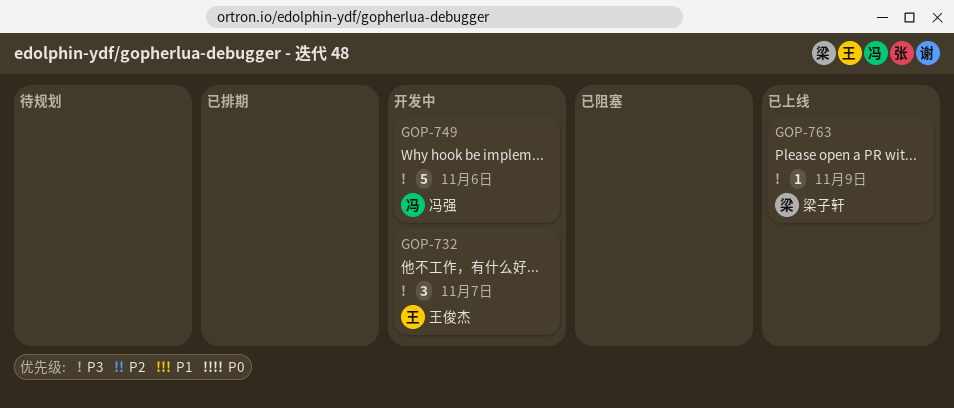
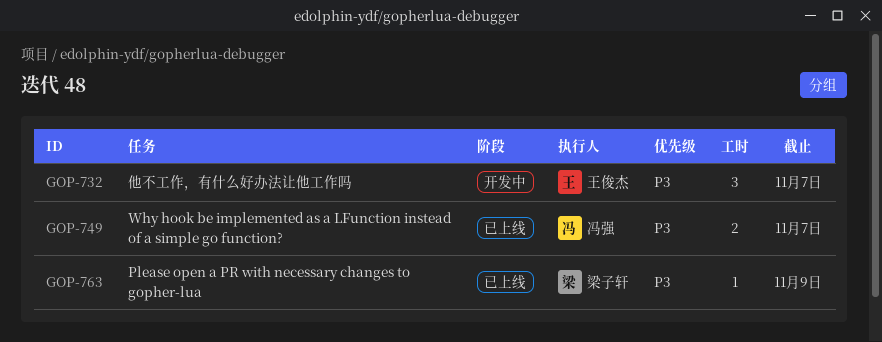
GOP-749, status: 开发中 -> 已上线
GOP-749, estimate: 5 -> 2
GOP-749, due: Nov 6 -> Nov 7

